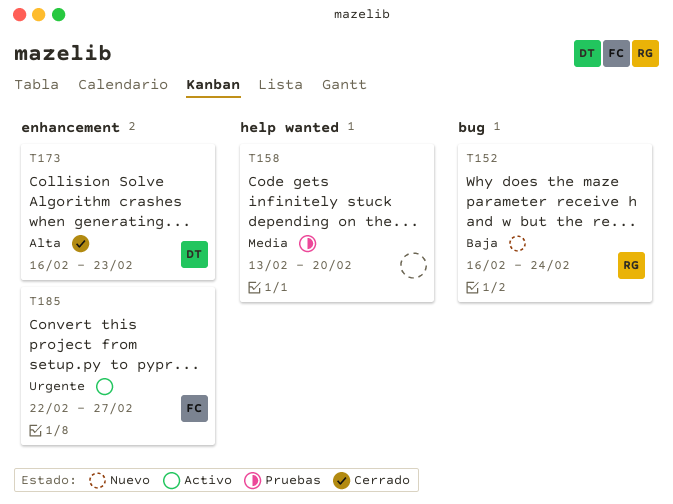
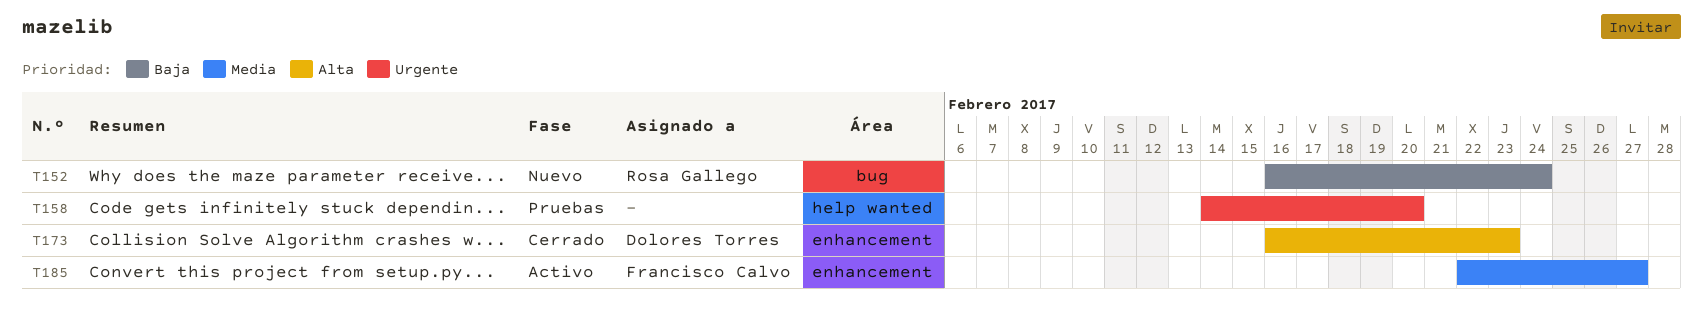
T158, priority: Media -> Urgente
T158, start: Feb 13 -> Feb 14
T185, priority: Urgente -> Media

